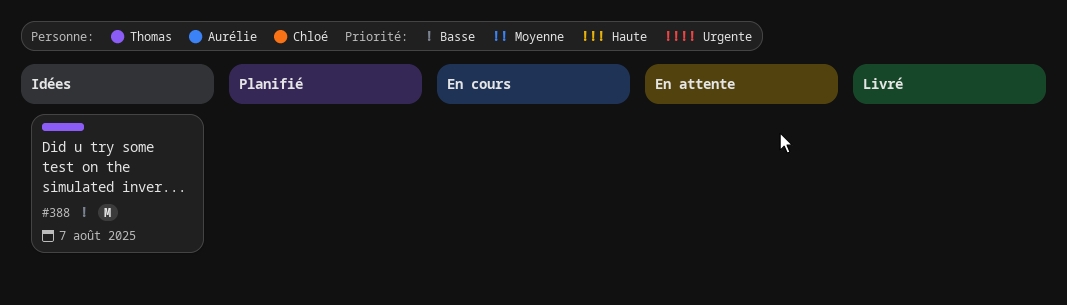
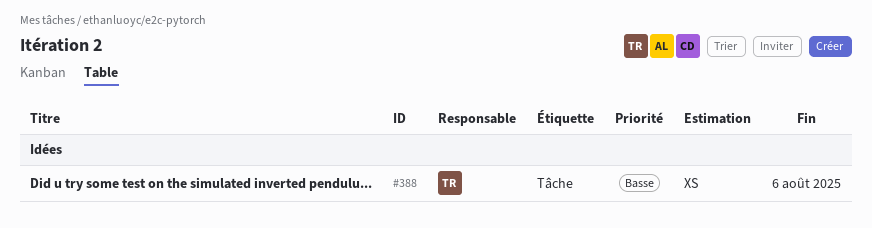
#388, estimate: M -> XS
#388, due: Aug 7 -> Aug 6

